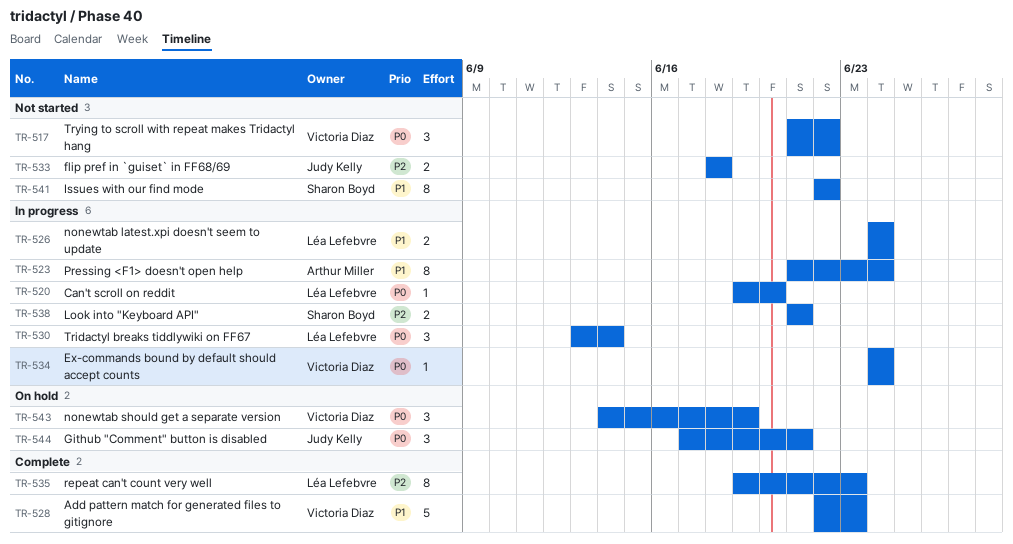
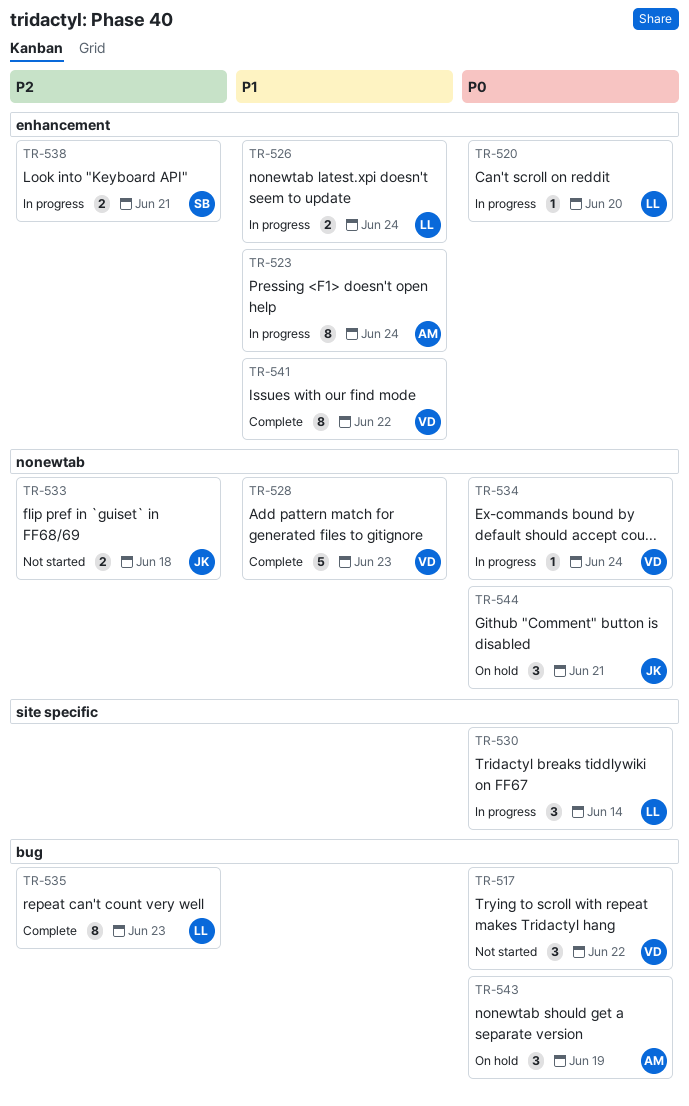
TR-541, status: Not started -> Complete
TR-541, owner: Sharon Boyd -> Victoria Diaz
TR-543, owner: Victoria Diaz -> Arthur Miller

